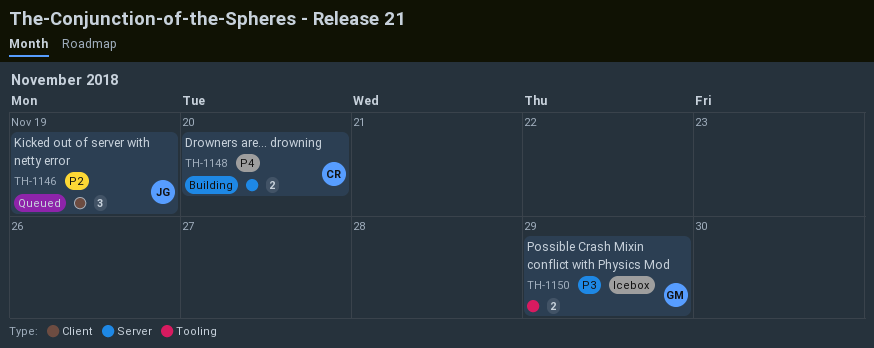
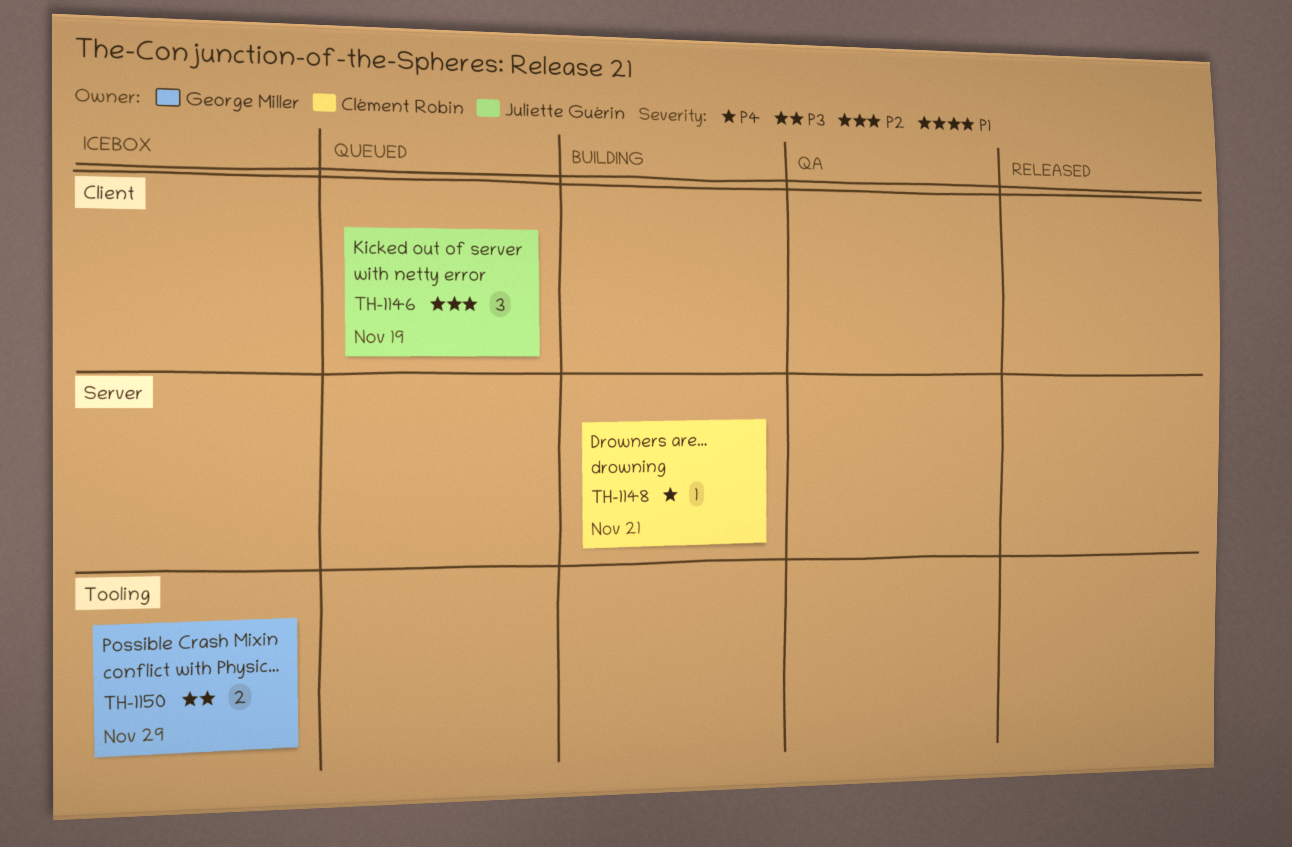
TH-1148, estimate: 2 -> 1
TH-1148, due: Nov 20 -> Nov 21

